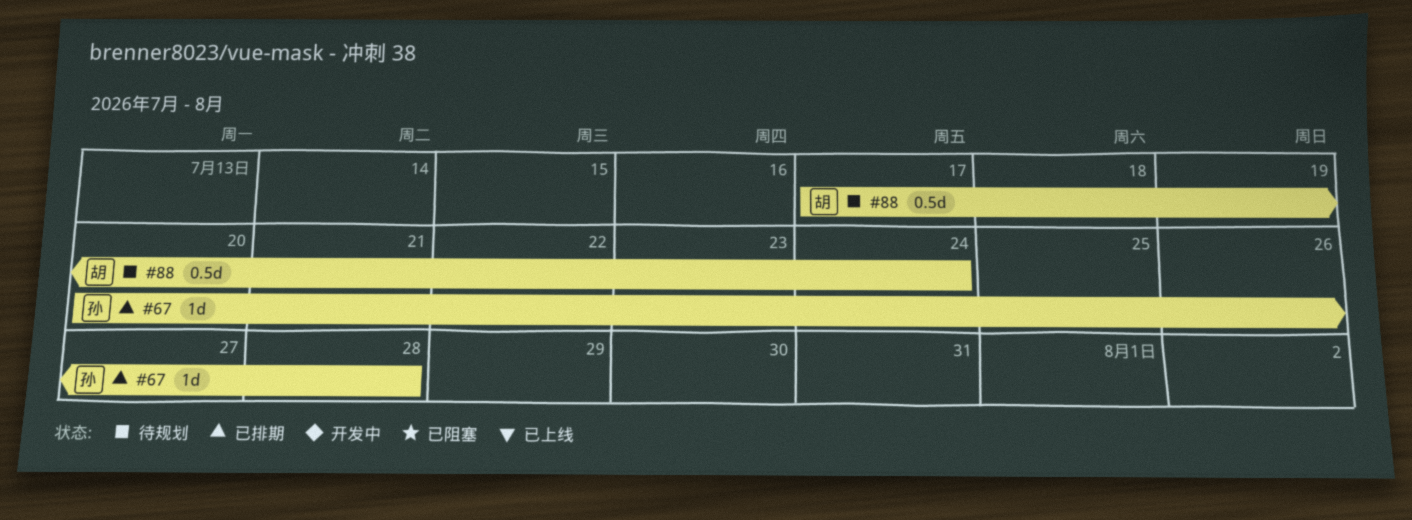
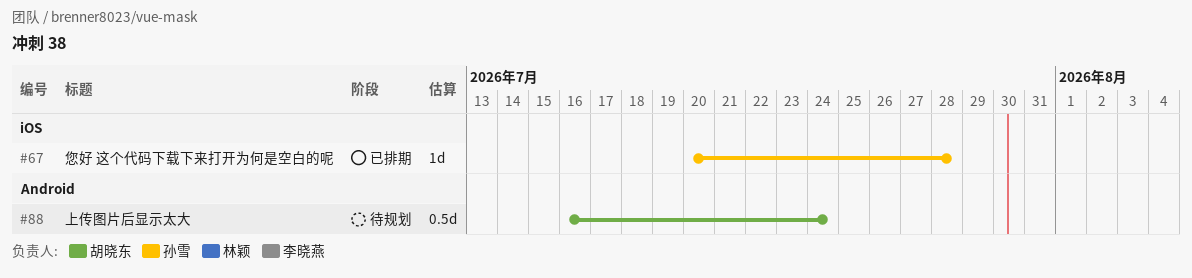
#88, start: Jul 17 -> Jul 16

